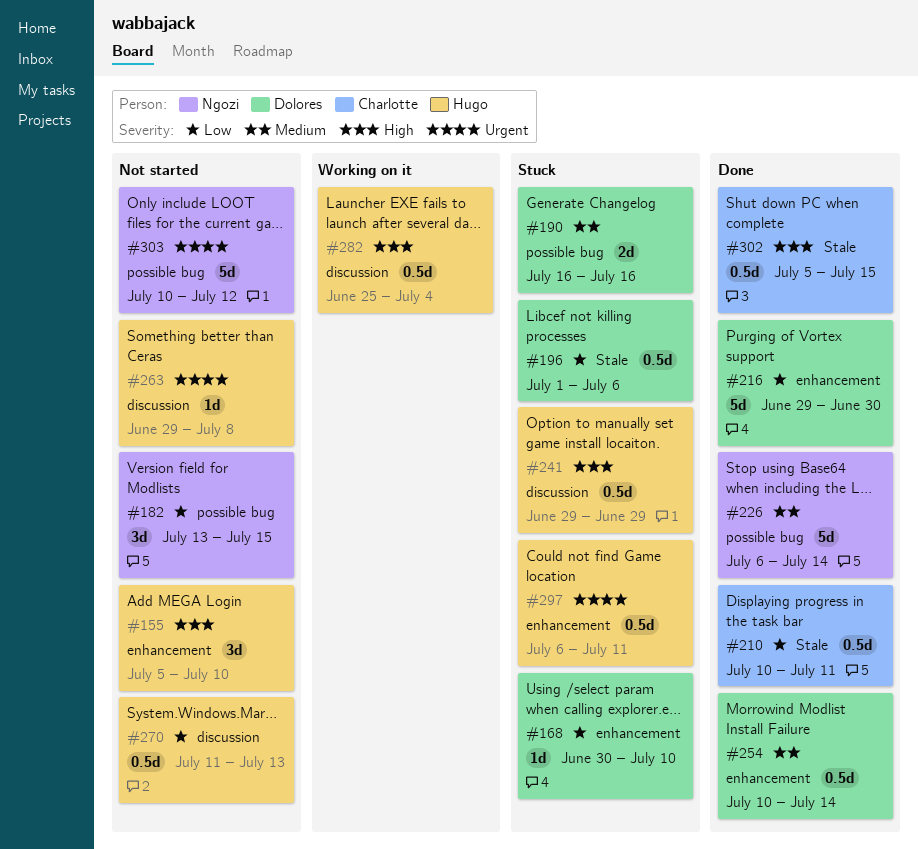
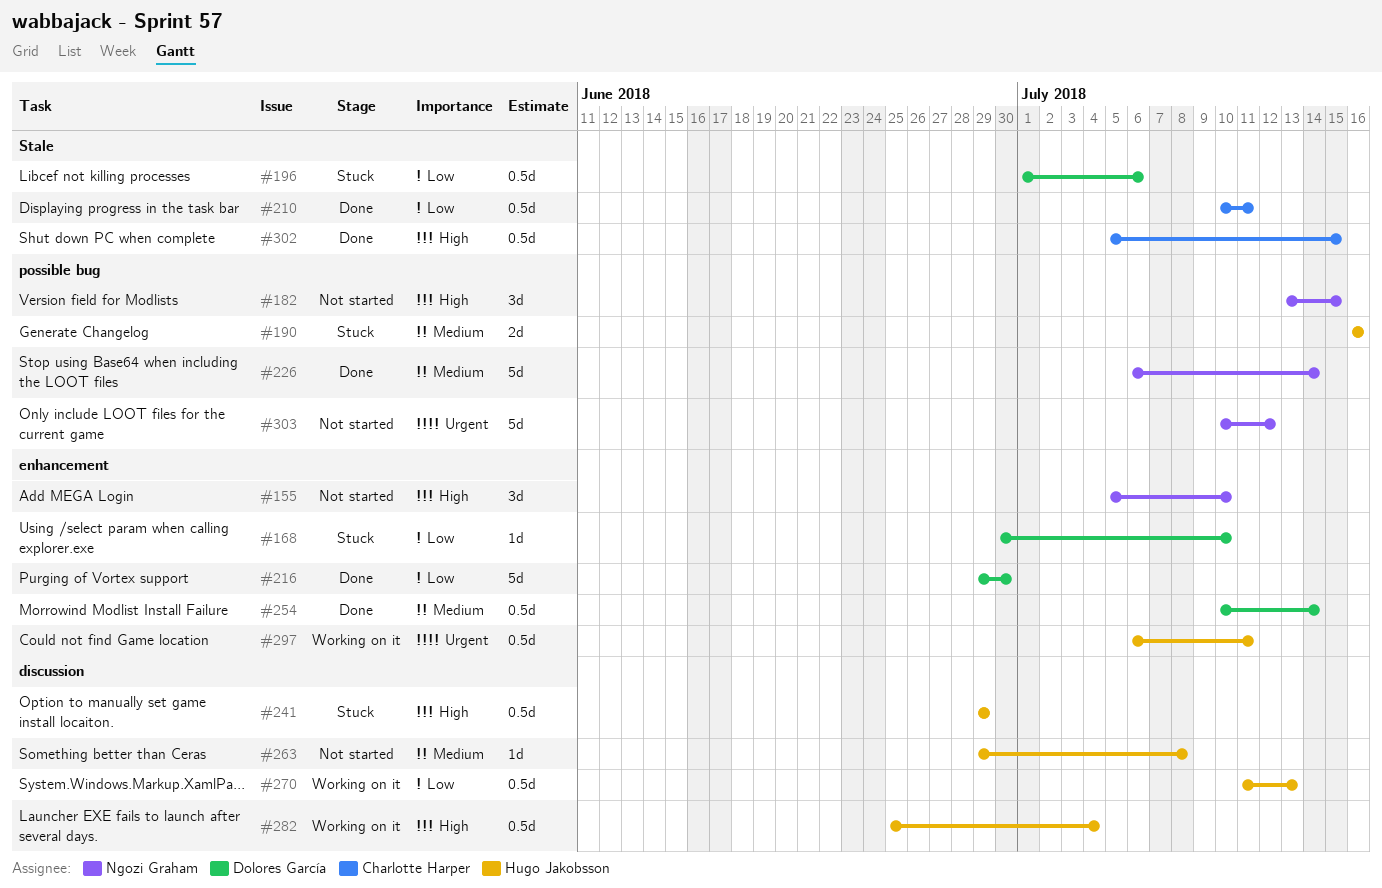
#155, owner: Hugo Jakobsson -> Ngozi Graham
#182, priority: Low -> High
#190, owner: Dolores García -> Hugo Jakobsson
#263, priority: Urgent -> Medium
#270, status: Not started -> Working on it
#297, status: Stuck -> Working on it

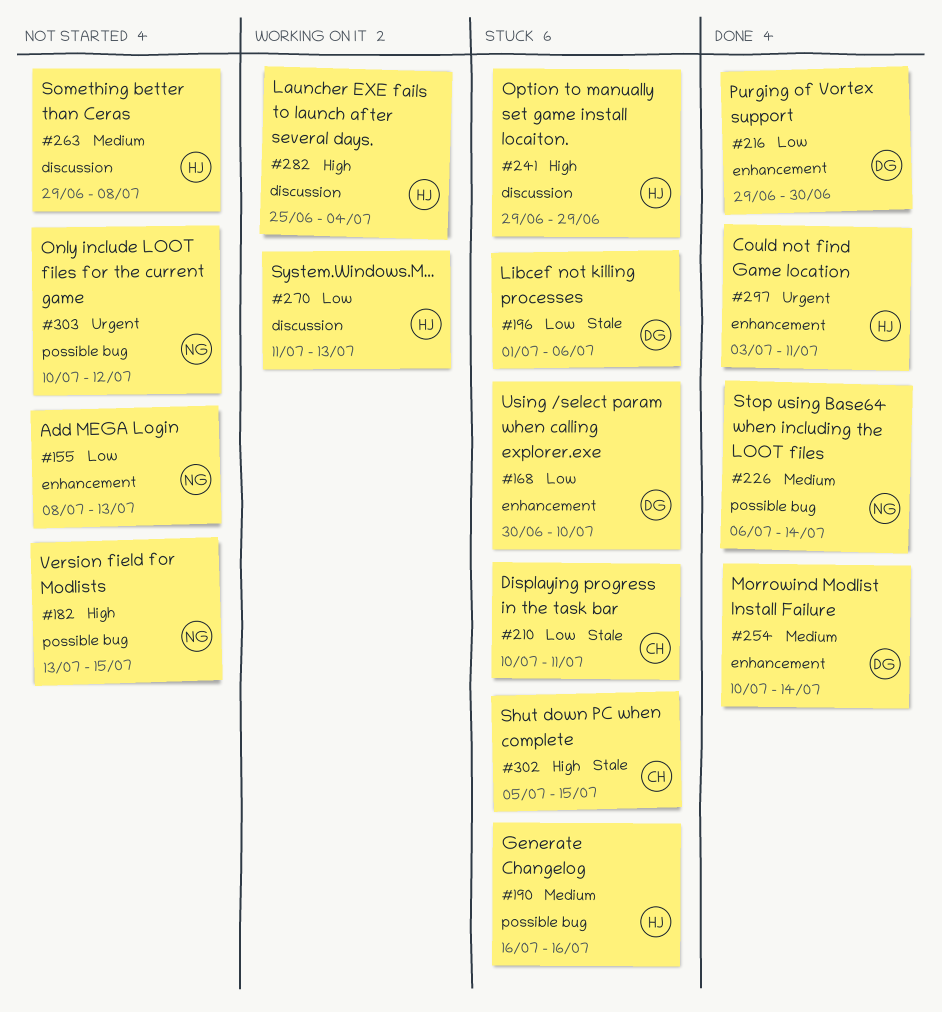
#155, priority: High -> Low
#155, start: Jul 5 -> Jul 8
#155, due: Jul 10 -> Jul 13
#210, status: Done -> Stuck
#297, status: Working on it -> Done
#297, start: Jul 6 -> Jul 3
#302, status: Done -> Stuck

